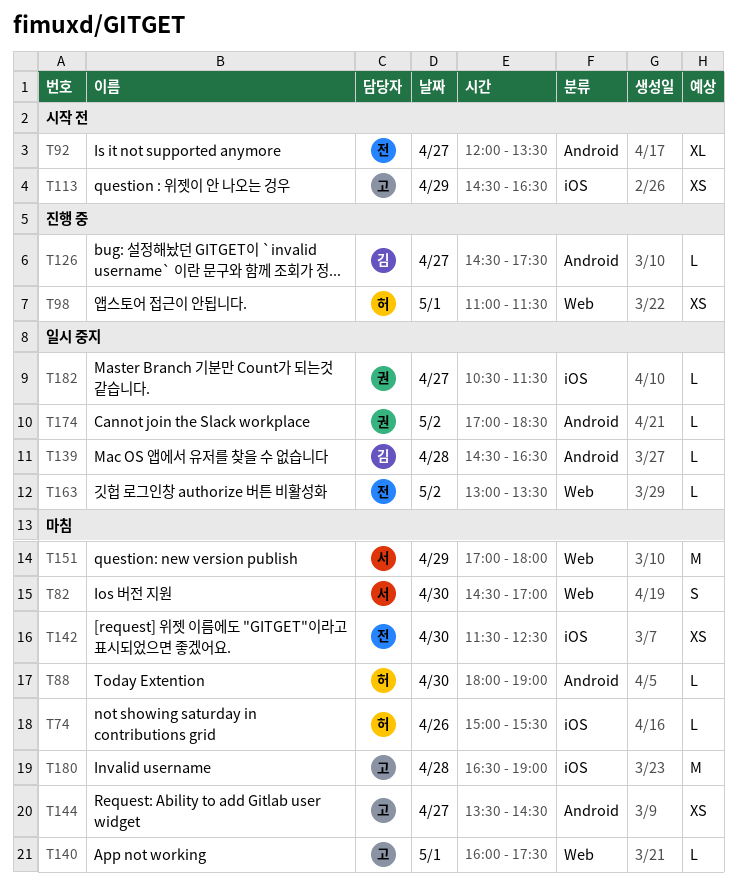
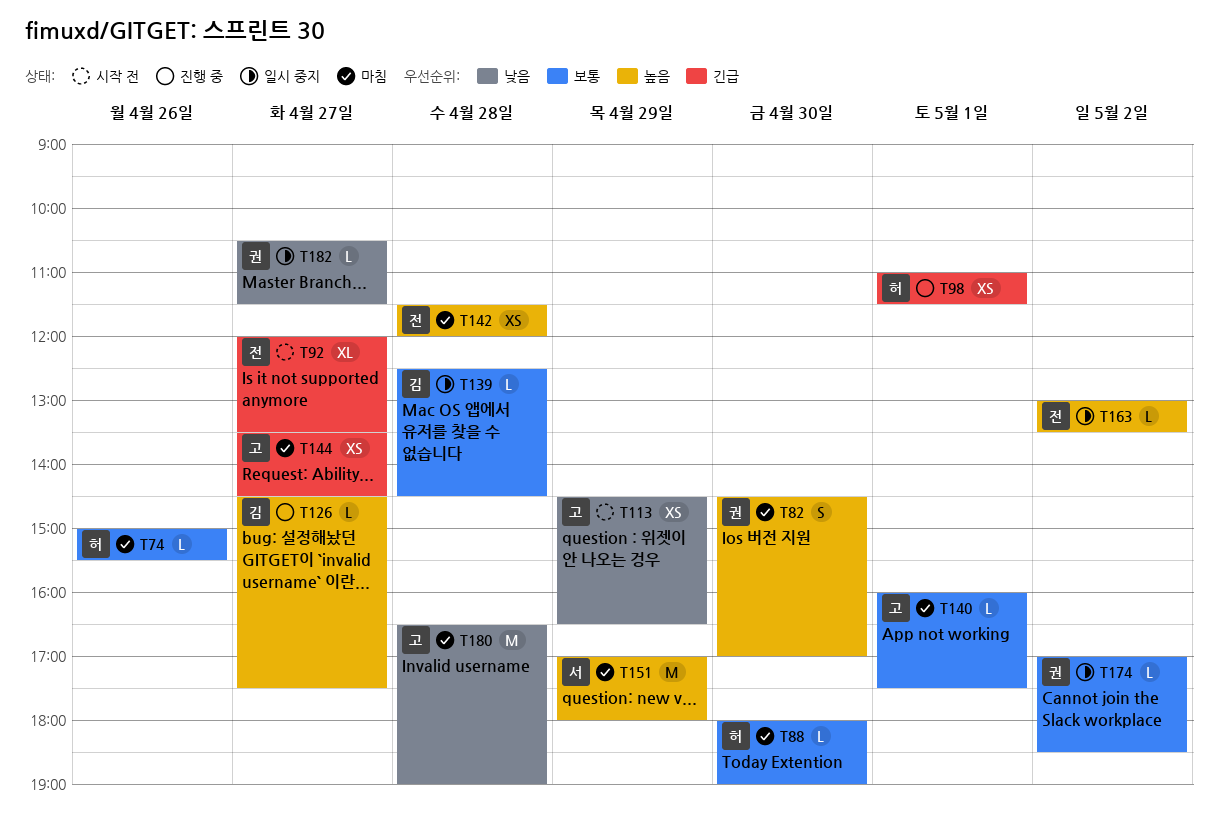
T82, owner: 서 -> 권
T139, begins: 14:30 -> 12:30
T139, ends: 16:30 -> 14:30
T142, day: Apr 30 -> Apr 28
T142, ends: 12:30 -> 12:00

